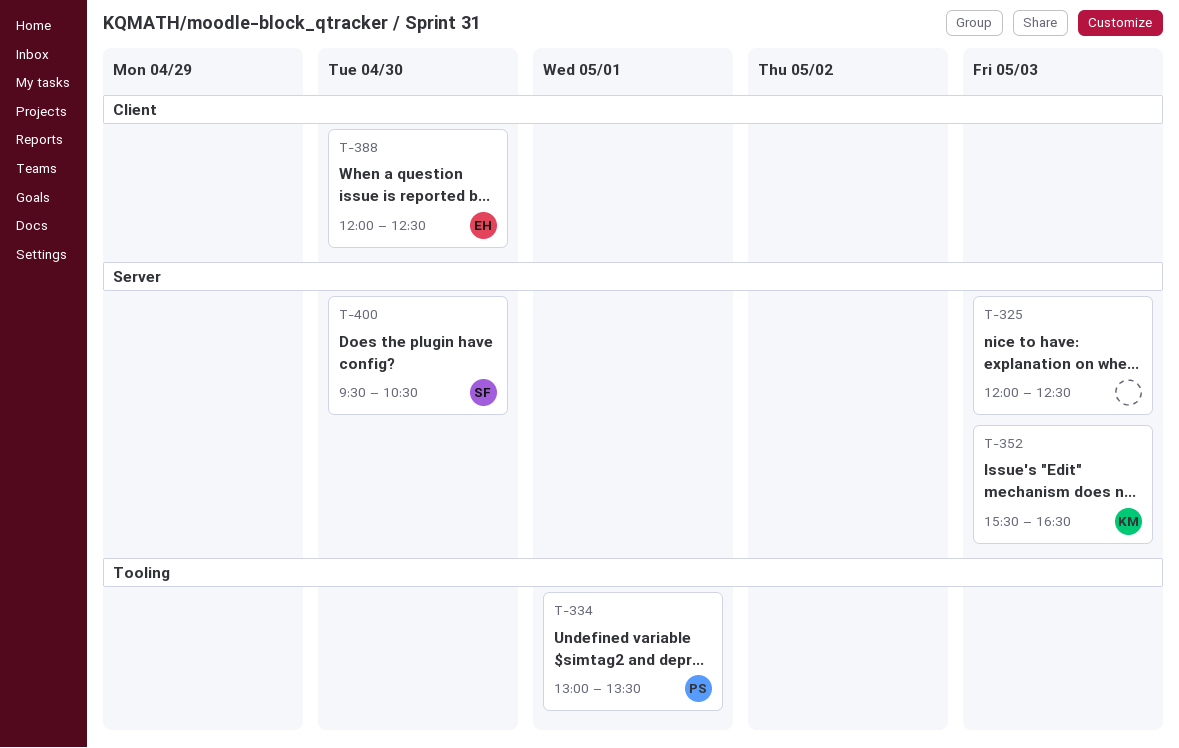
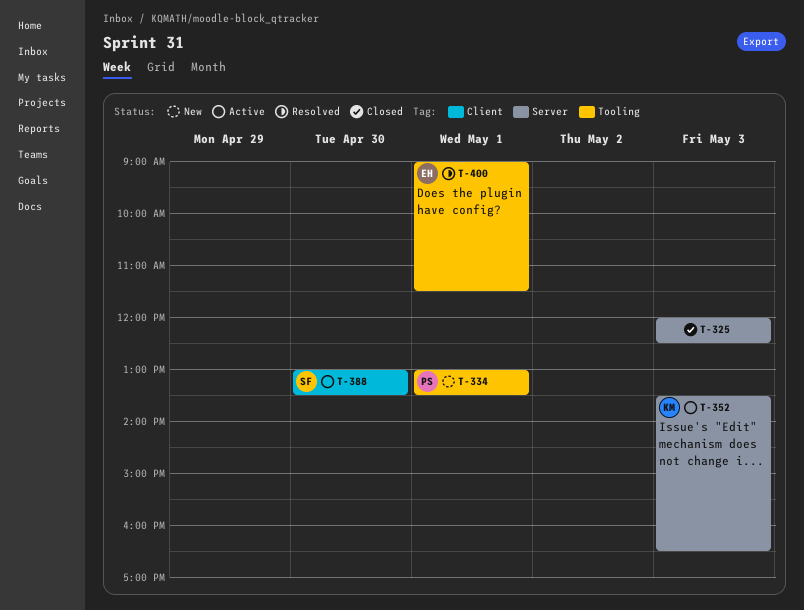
T-352, begins: 15:30 -> 13:30
T-388, owner: EH -> SF
T-388, begins: 12:00 -> 13:00
T-388, ends: 12:30 -> 13:30
T-400, owner: SF -> EH
T-400, label: Server -> Tooling
T-400, day: Apr 30 -> May 1
T-400, begins: 09:30 -> 09:00
T-400, ends: 10:30 -> 11:30

